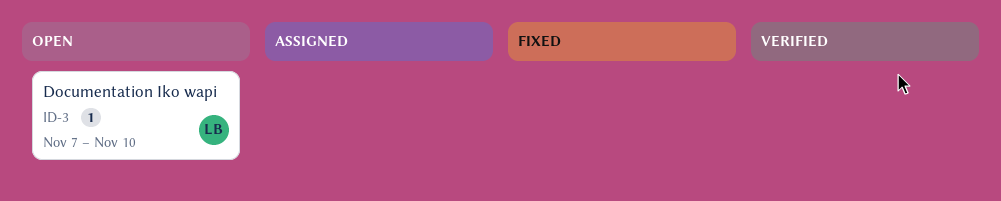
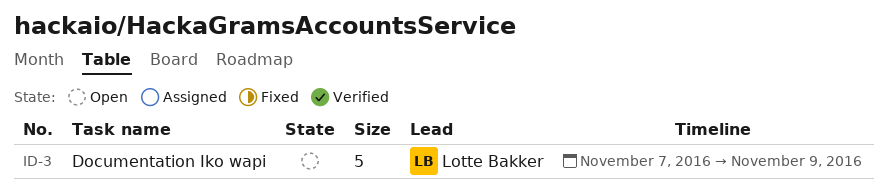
ID-3, estimate: 1 -> 5
ID-3, due: Nov 10 -> Nov 9

